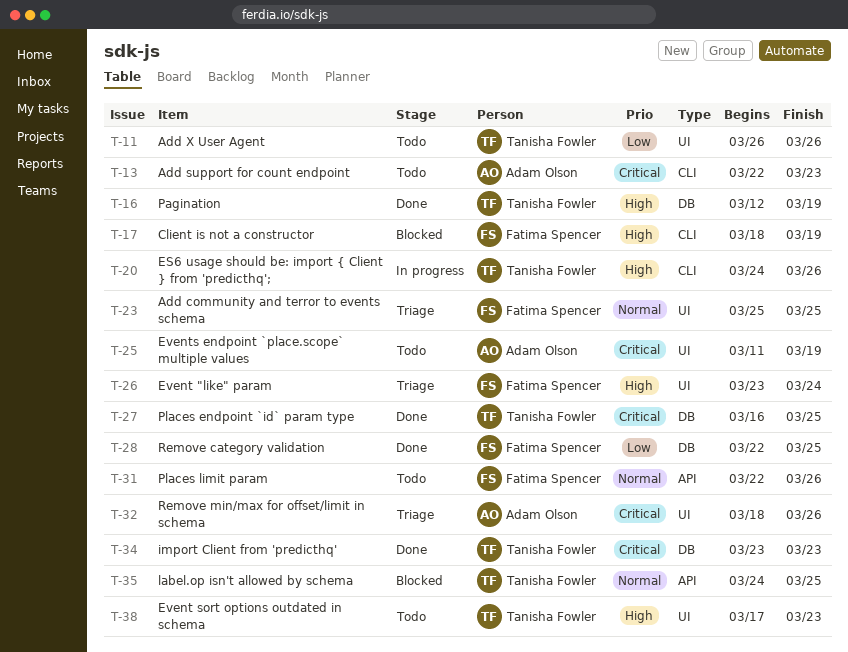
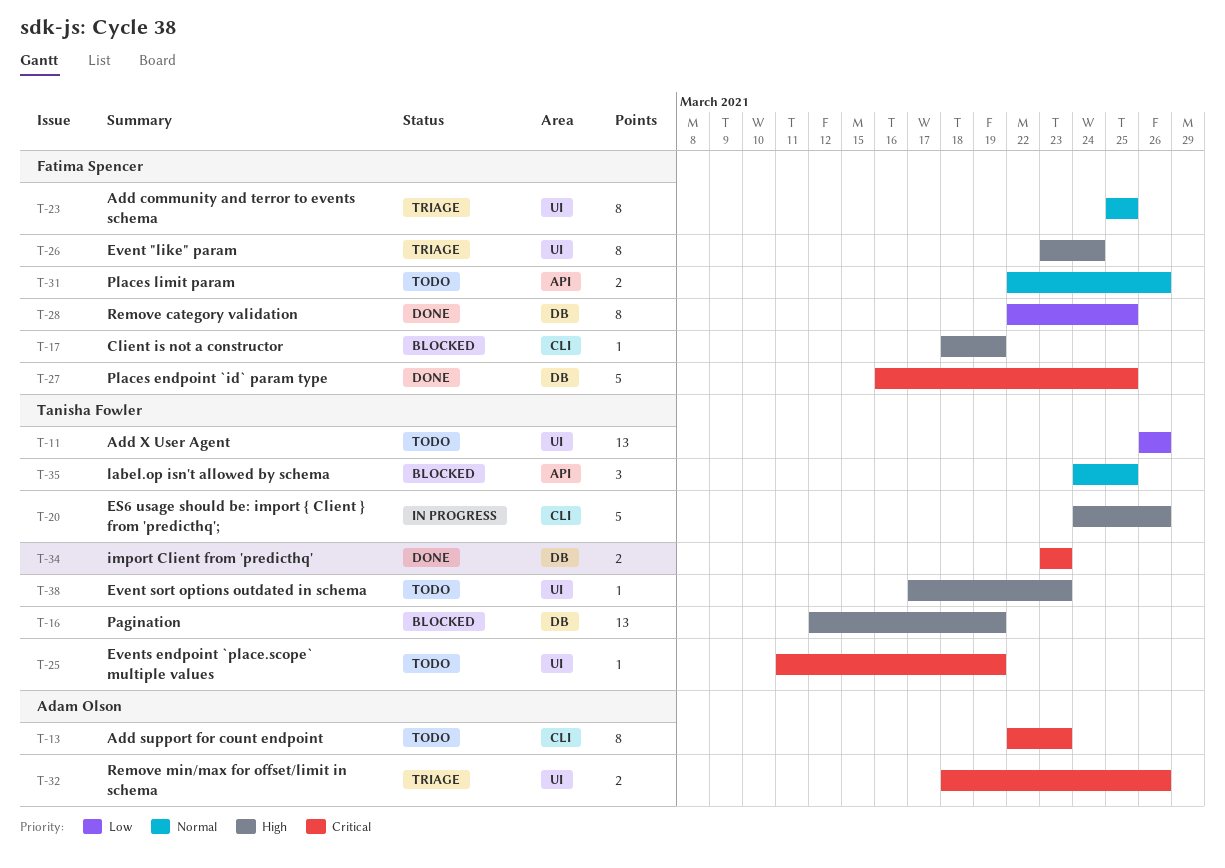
T-16, status: Done -> Blocked
T-25, owner: Adam Olson -> Tanisha Fowler
T-27, owner: Tanisha Fowler -> Fatima Spencer

